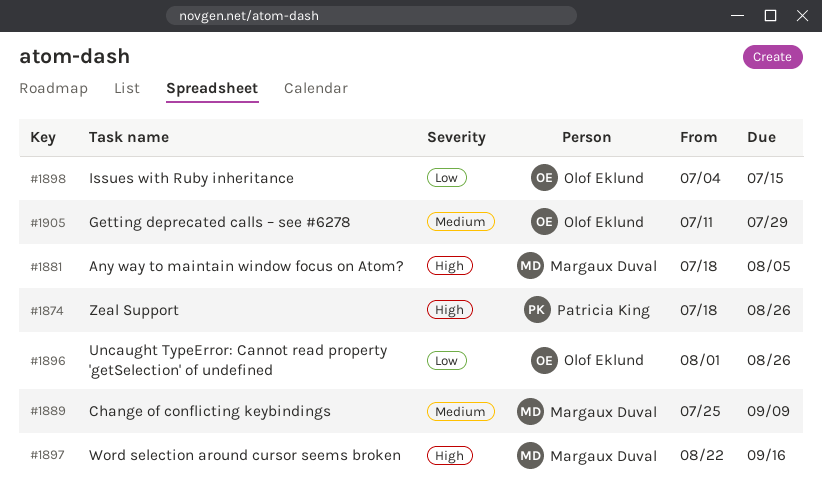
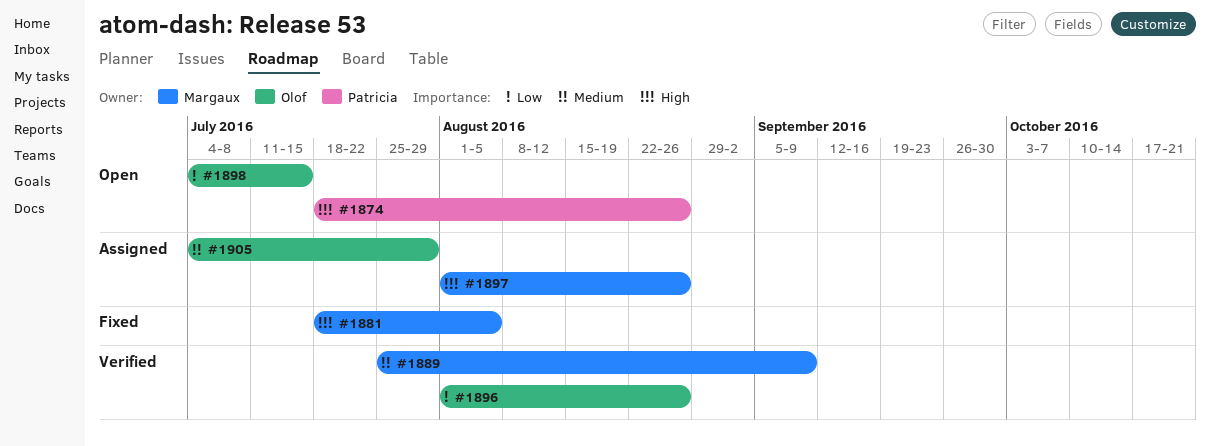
#1897, start: Aug 22 -> Aug 1
#1897, due: Sep 16 -> Aug 26
#1905, start: Jul 11 -> Jul 4

